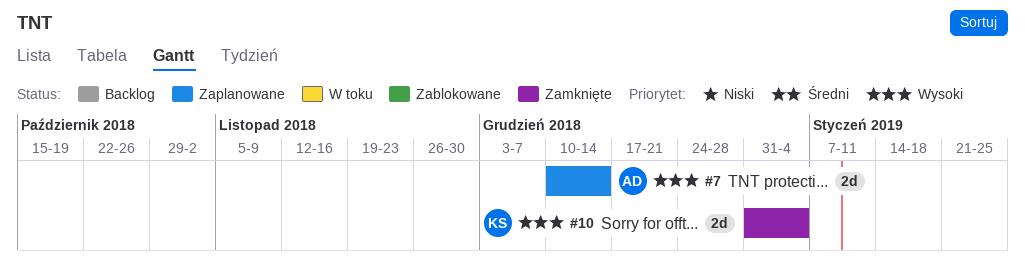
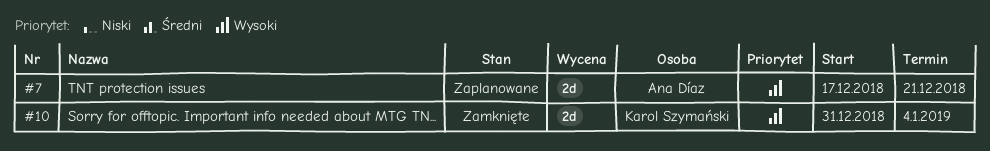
#7, start: Dec 10 -> Dec 17
#7, due: Dec 14 -> Dec 21

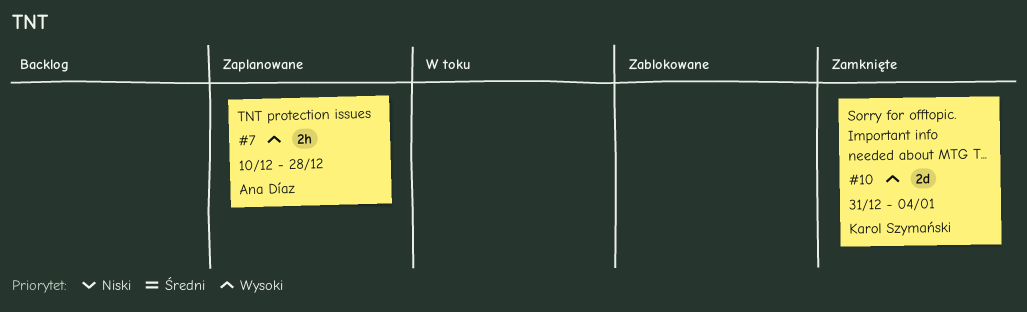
#7, estimate: 2d -> 2h
#7, start: Dec 17 -> Dec 10
#7, due: Dec 21 -> Dec 28

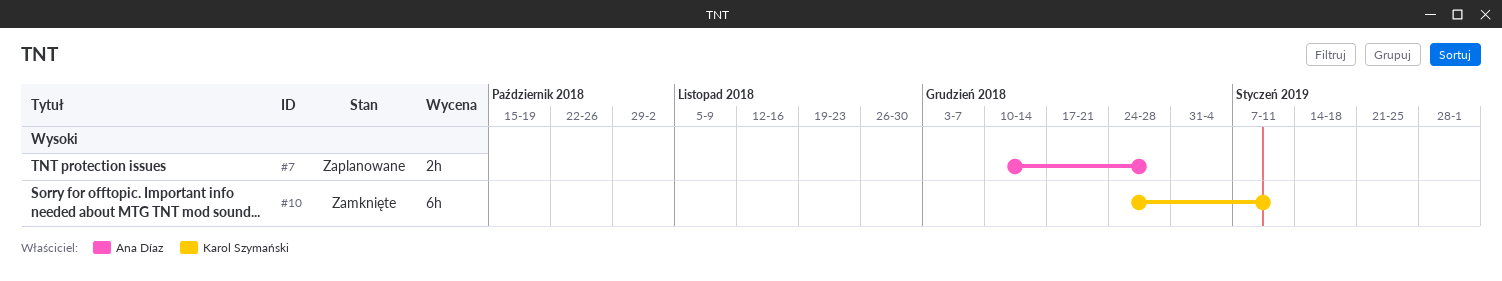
#10, estimate: 2d -> 6h
#10, start: Dec 31 -> Dec 24
#10, due: Jan 4 -> Jan 11

